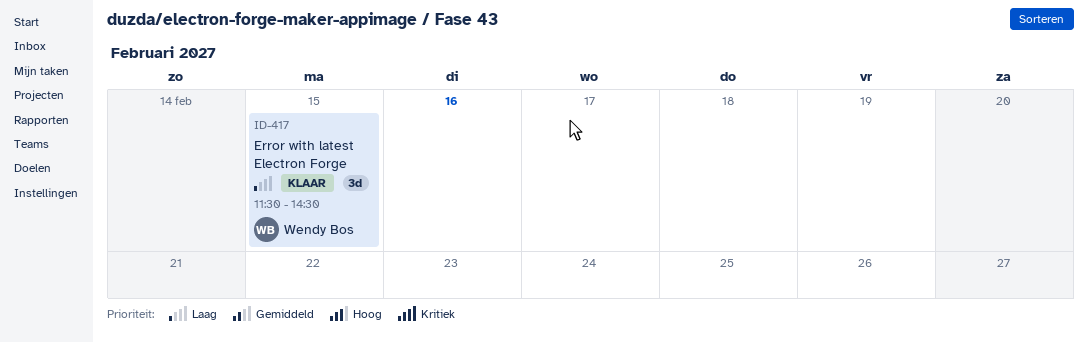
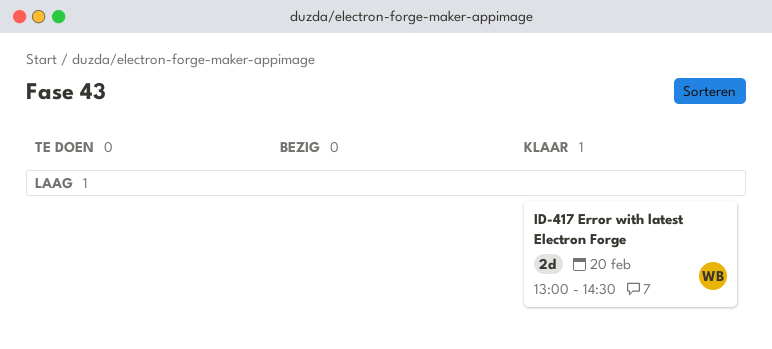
ID-417, estimate: 3d -> 2d
ID-417, day: Feb 15 -> Feb 20
ID-417, begins: 11:30 -> 13:00

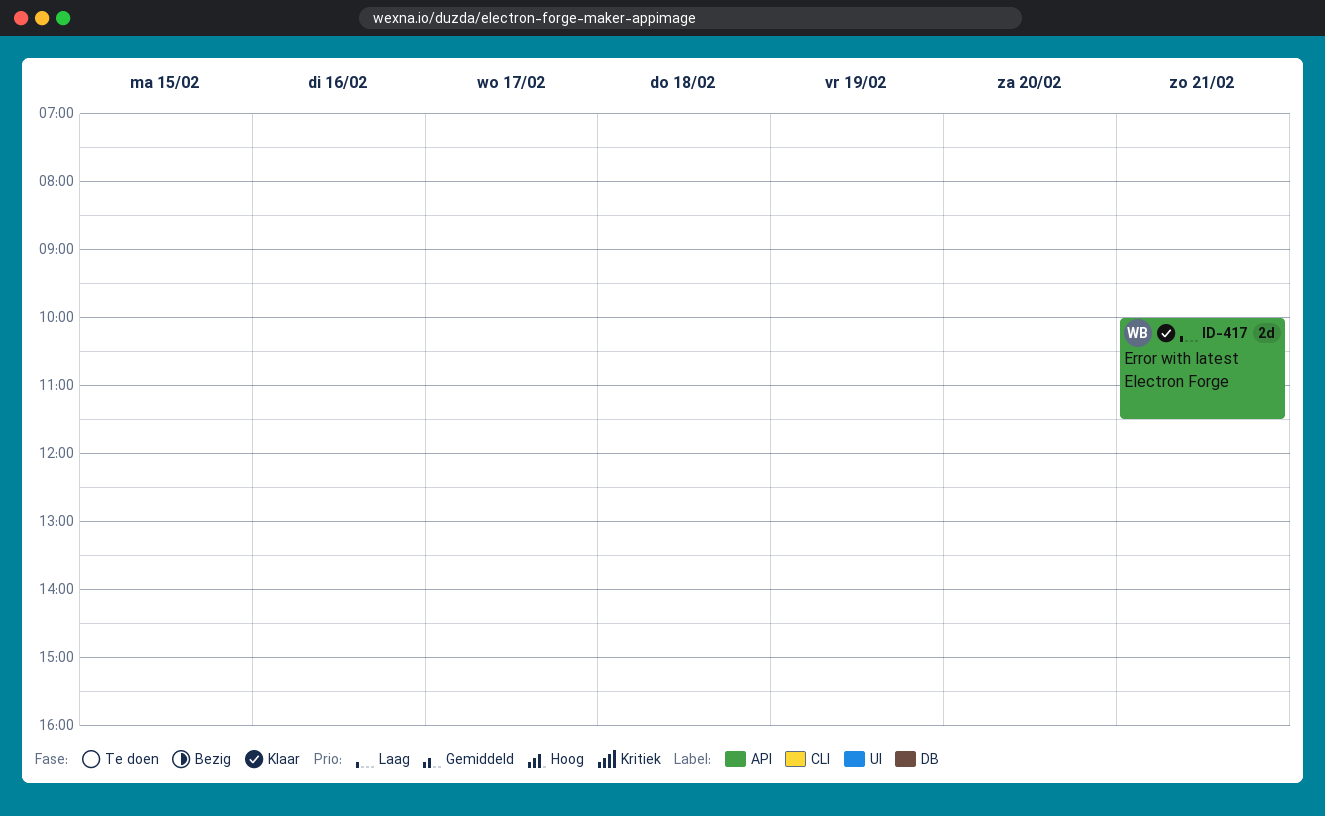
ID-417, day: Feb 20 -> Feb 21
ID-417, begins: 13:00 -> 10:00
ID-417, ends: 14:30 -> 11:30

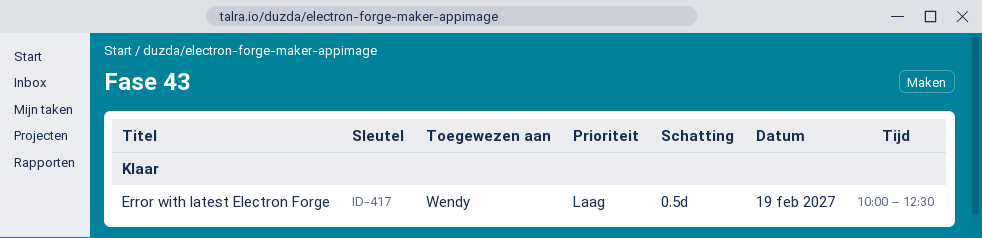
ID-417, estimate: 2d -> 0.5d
ID-417, day: Feb 21 -> Feb 19
ID-417, ends: 11:30 -> 12:30

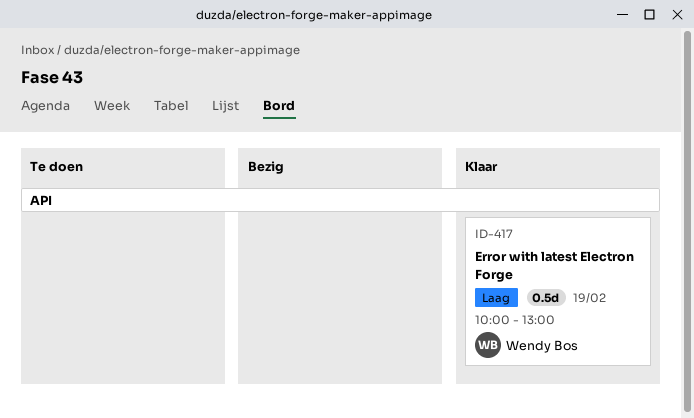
ID-417, ends: 12:30 -> 13:00

